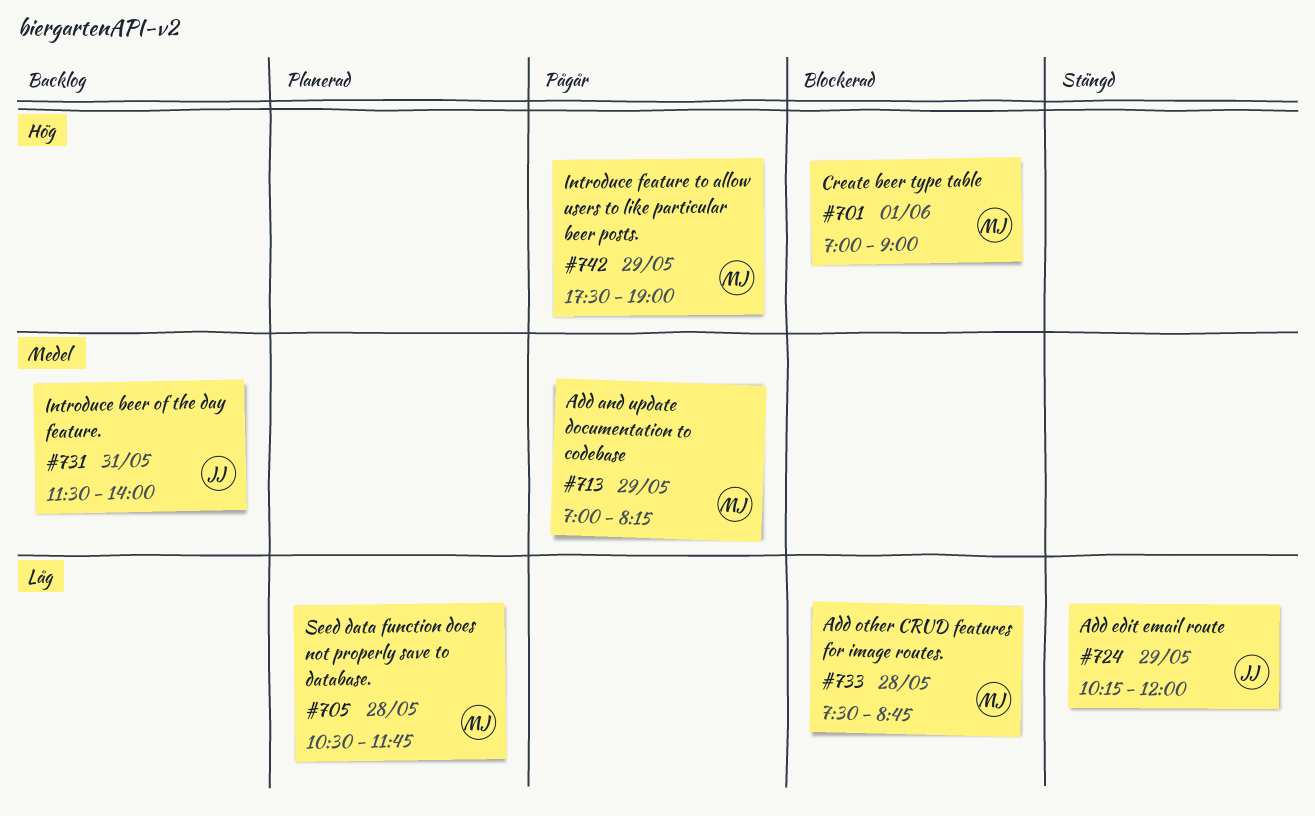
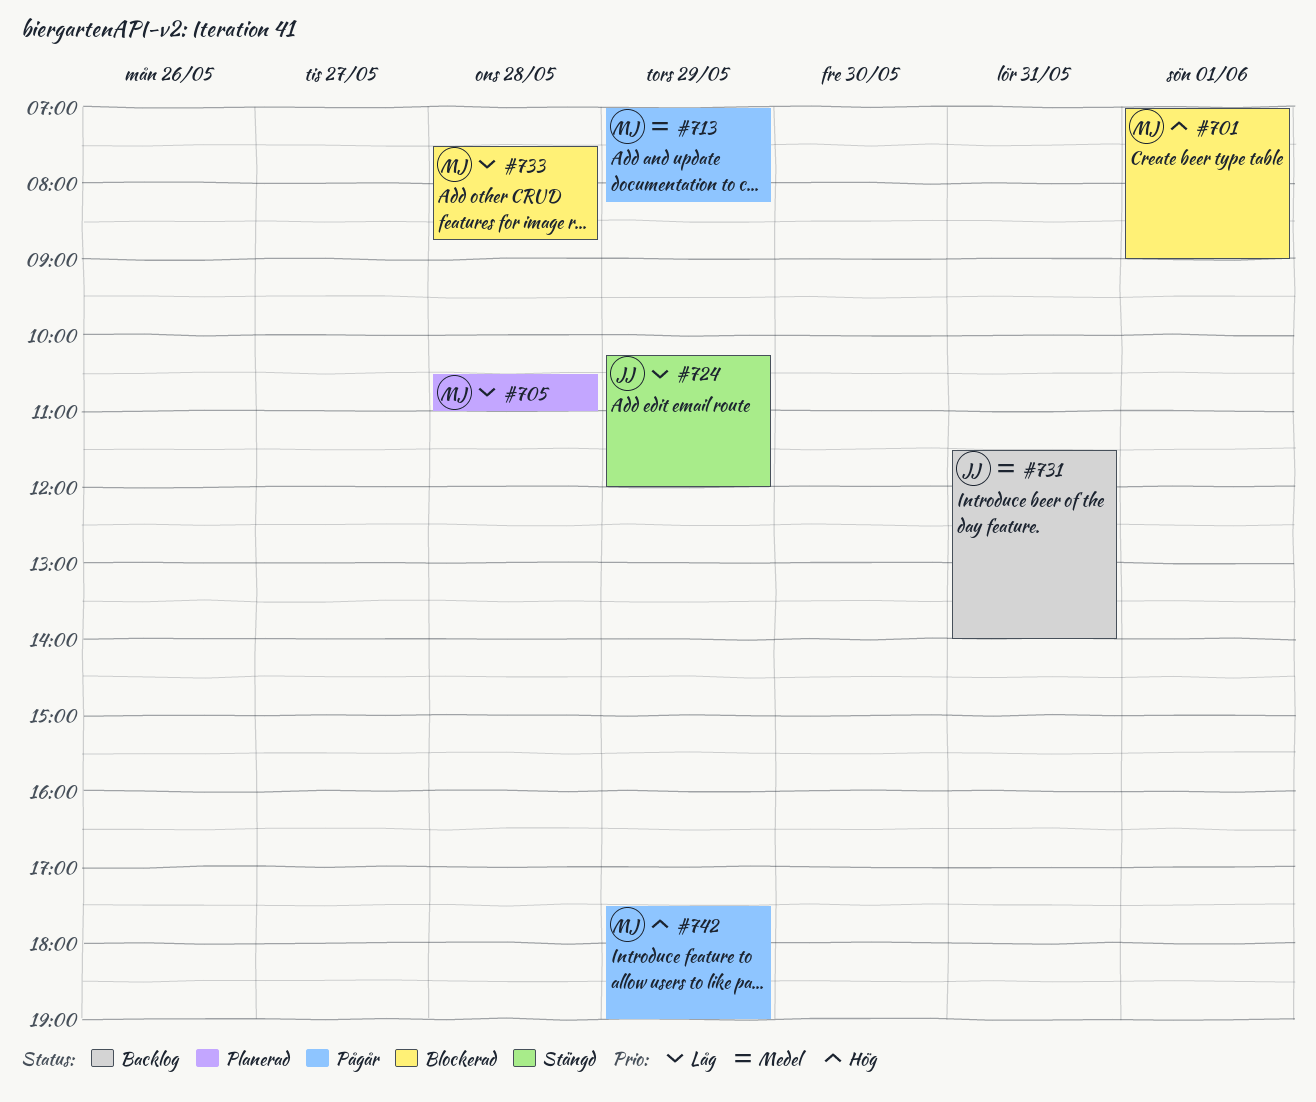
#705, ends: 11:45 -> 11:00

